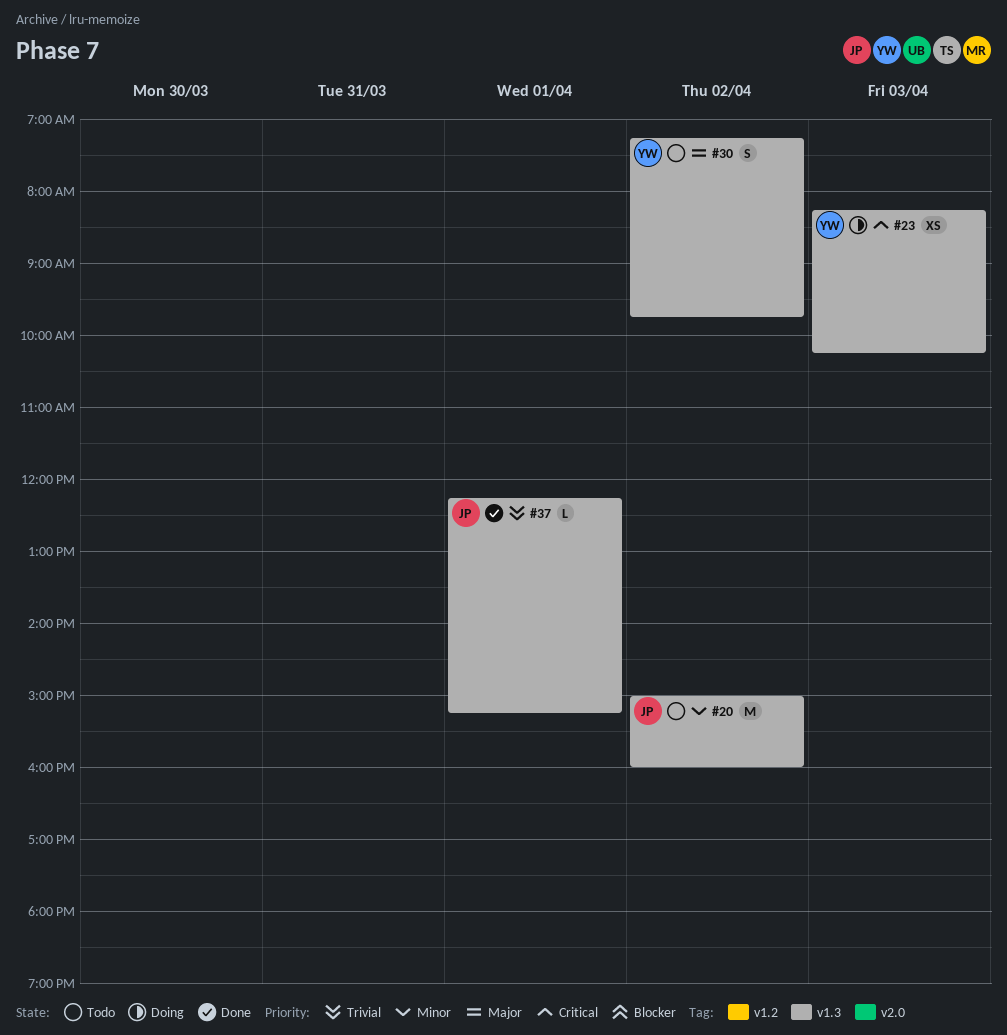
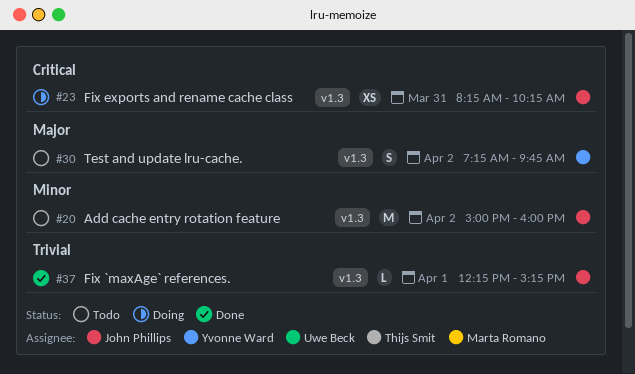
#23, owner: Yvonne Ward -> John Phillips
#23, day: Apr 3 -> Mar 31

